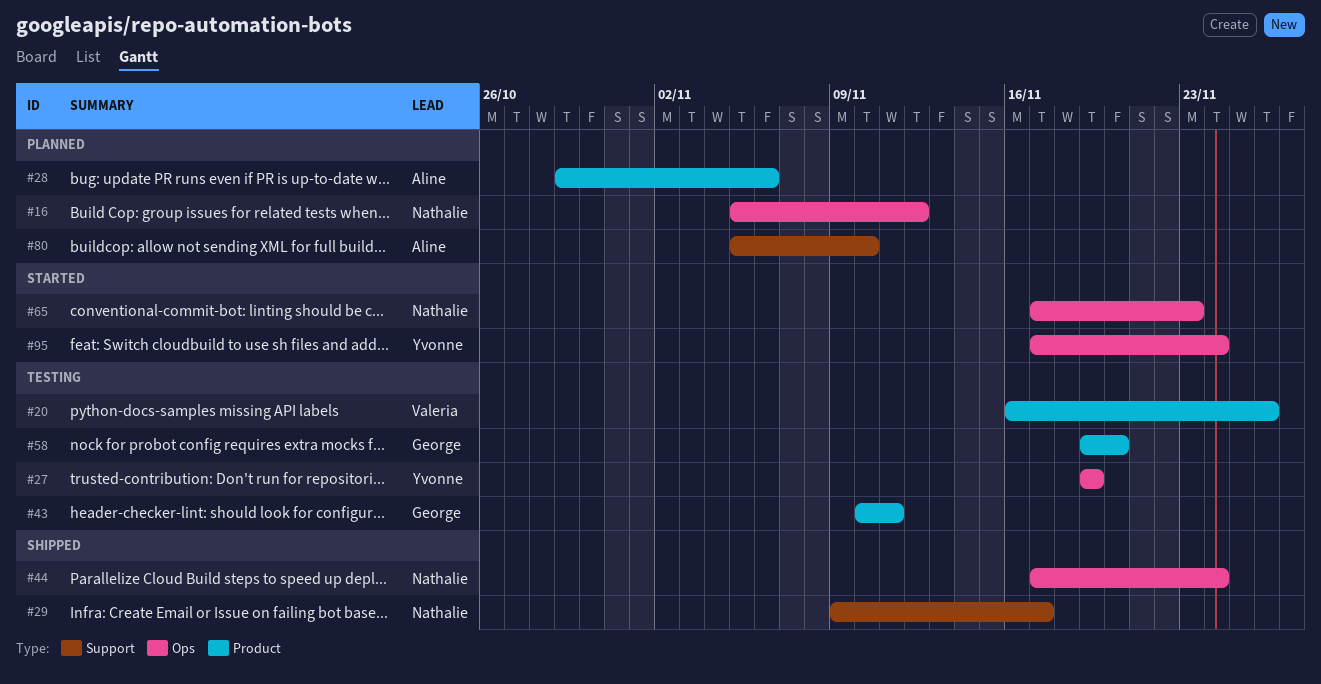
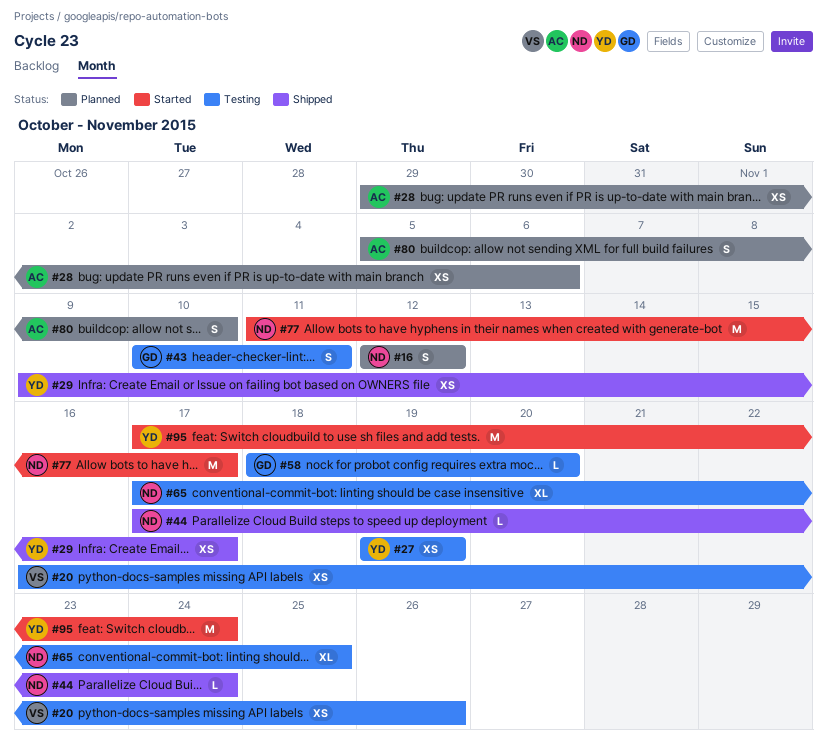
#16, start: Nov 5 -> Nov 12
#29, owner: Nathalie -> Yvonne
#58, start: Nov 19 -> Nov 18
#65, status: Started -> Testing
#65, due: Nov 23 -> Nov 25
#77: none -> present

